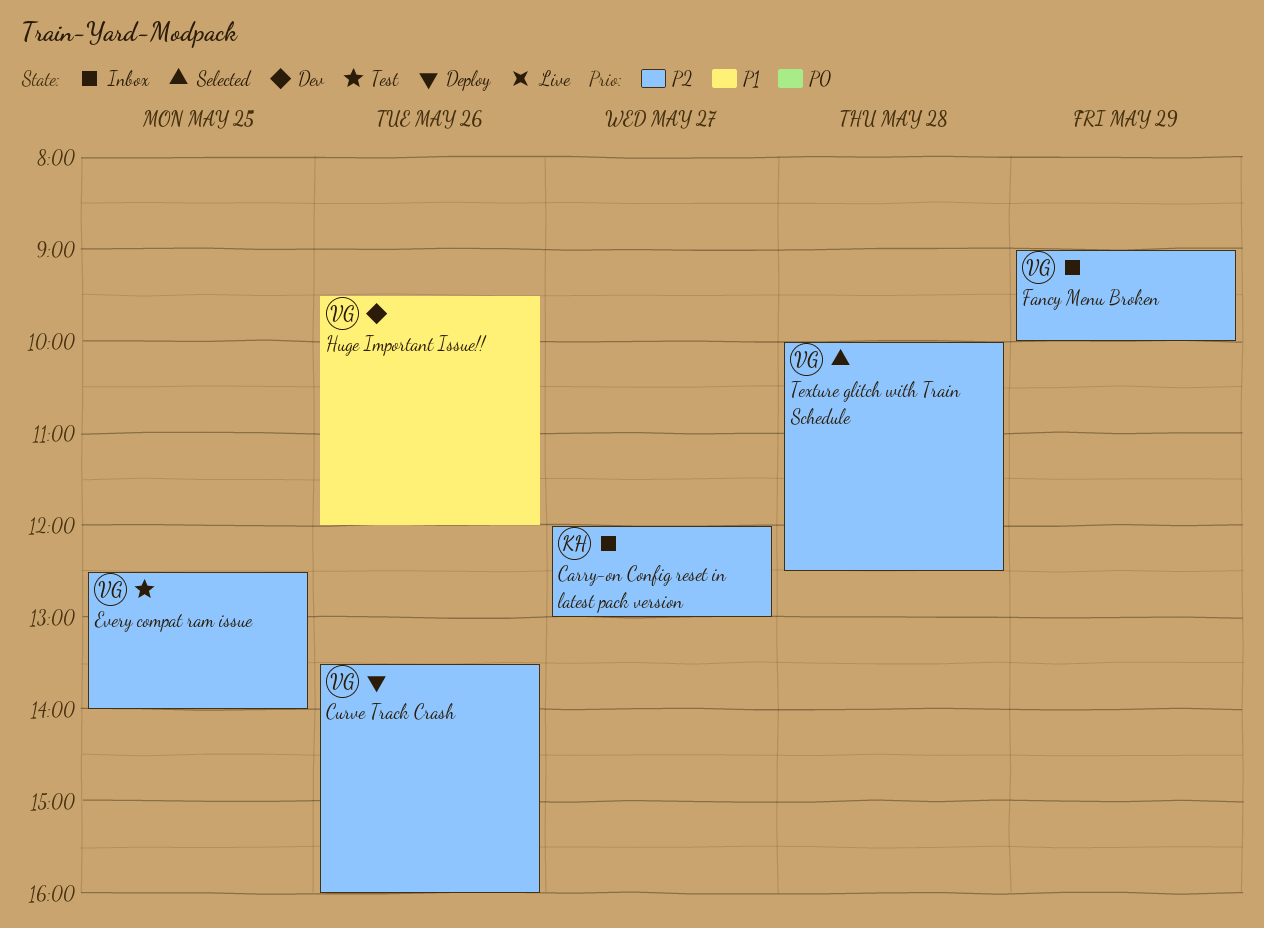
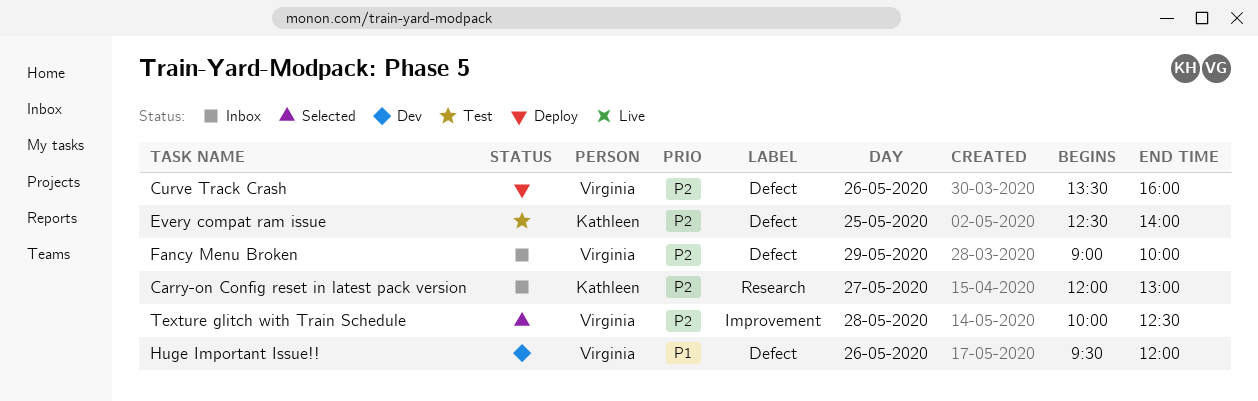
Every compat ram issue, owner: Virginia -> Kathleen

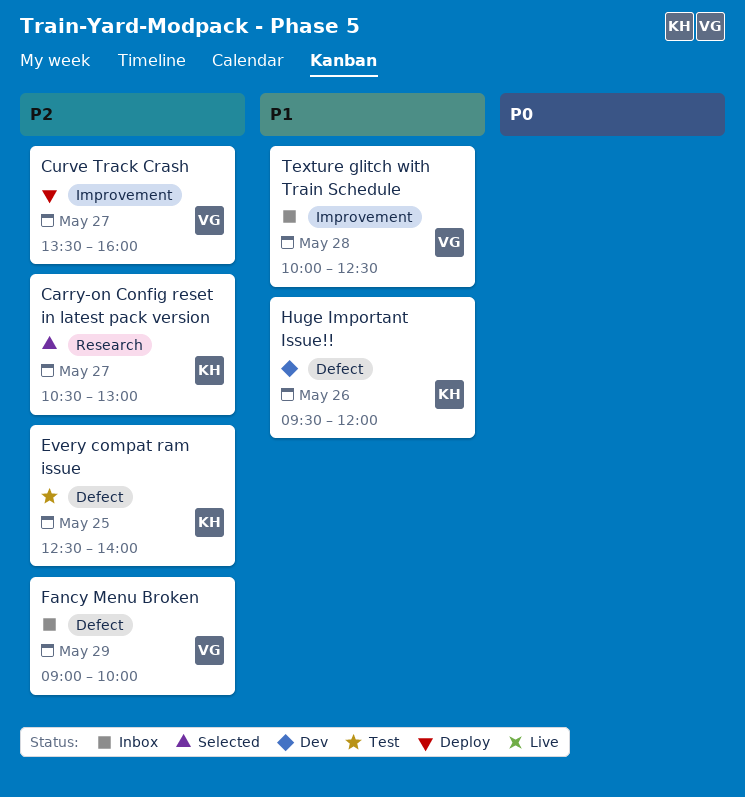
Carry-on Config reset in latest pack version, status: Inbox -> Selected
Carry-on Config reset in latest pack version, begins: 12:00 -> 10:30
Curve Track Crash, label: Defect -> Improvement
Curve Track Crash, day: May 26 -> May 27
Huge Important Issue!!, owner: Virginia -> Kathleen
Texture glitch with Train Schedule, status: Selected -> Inbox
Texture glitch with Train Schedule, priority: P2 -> P1

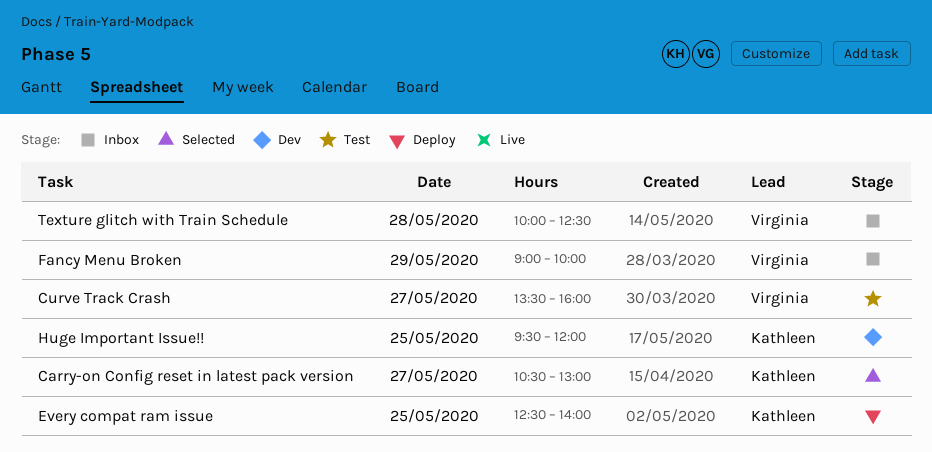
Curve Track Crash, status: Deploy -> Test
Every compat ram issue, status: Test -> Deploy
Huge Important Issue!!, day: May 26 -> May 25

